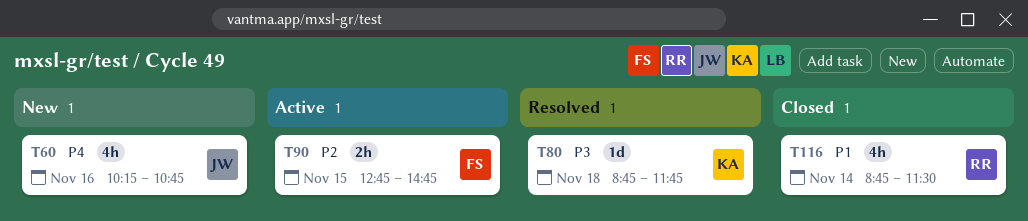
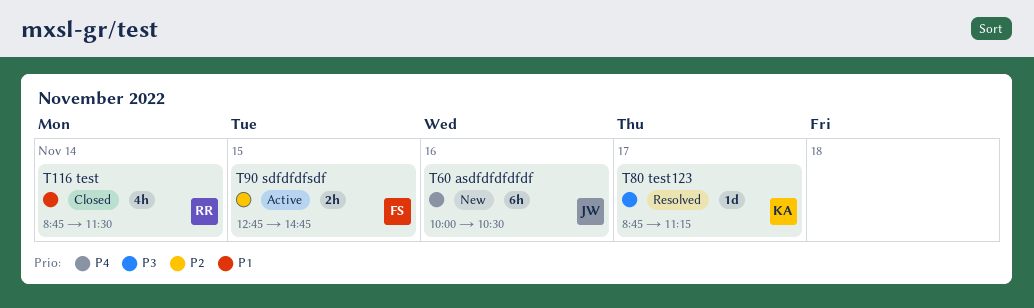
T60, estimate: 4h -> 6h
T60, begins: 10:15 -> 10:00
T60, ends: 10:45 -> 10:30
T80, day: Nov 18 -> Nov 17
T80, ends: 11:45 -> 11:15

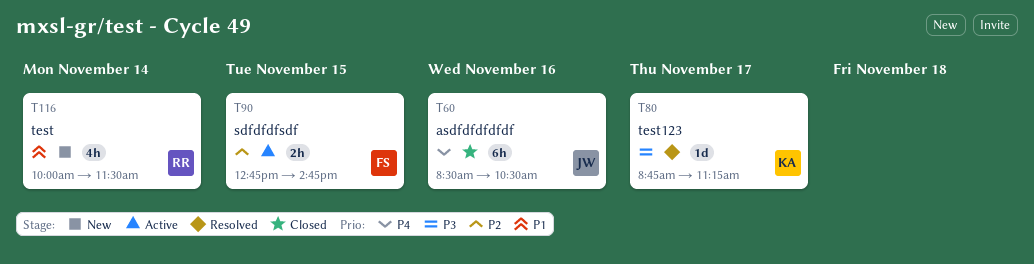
T60, status: New -> Closed
T60, begins: 10:00 -> 08:30
T116, status: Closed -> New
T116, begins: 08:45 -> 10:00

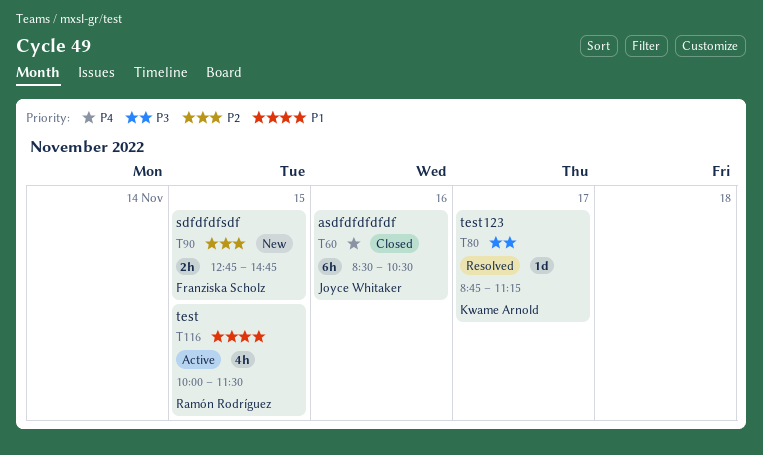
T90, status: Active -> New
T116, status: New -> Active
T116, day: Nov 14 -> Nov 15

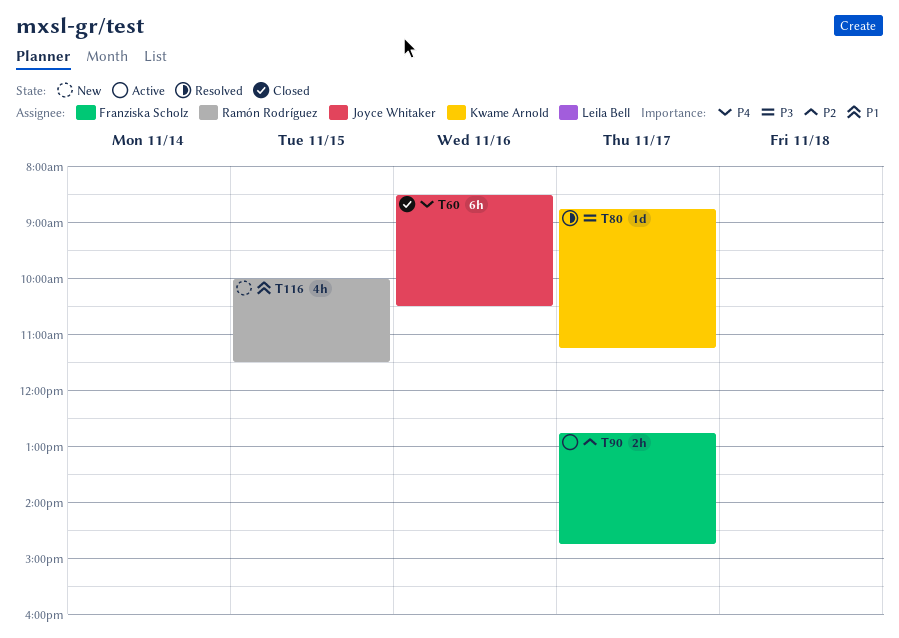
T90, status: New -> Active
T90, day: Nov 15 -> Nov 17
T116, status: Active -> New

